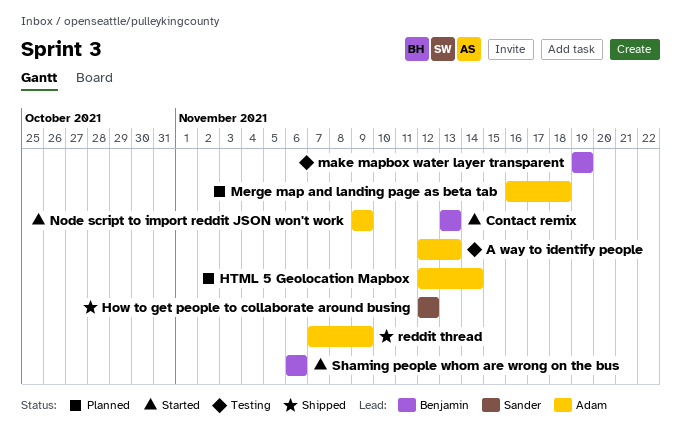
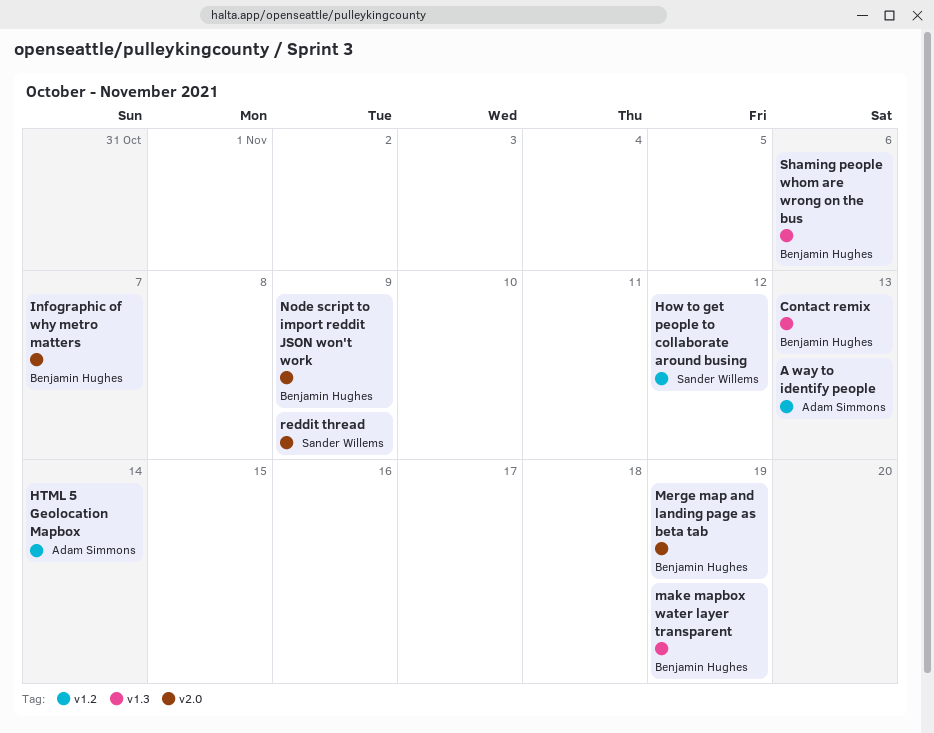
Infographic of why metro matters: none -> present
Merge map and landing page as beta tab, owner: Adam Simmons -> Benjamin Hughes
Merge map and landing page as beta tab, due: Nov 18 -> Nov 19
Node script to import reddit JSON won't work, owner: Adam Simmons -> Benjamin Hughes
reddit thread, owner: Adam Simmons -> Sander Willems

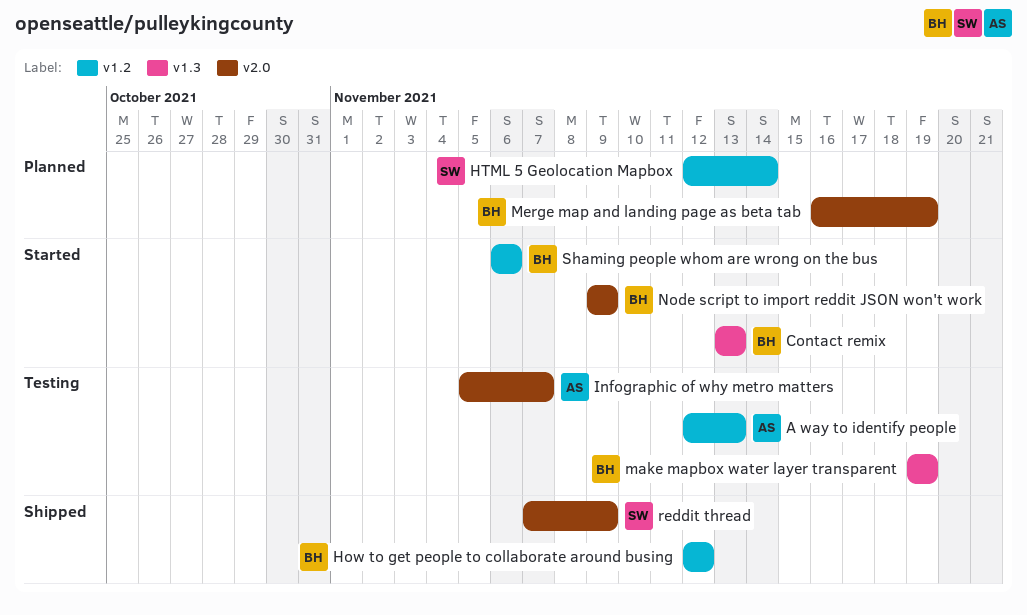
How to get people to collaborate around busing, owner: Sander Willems -> Benjamin Hughes
HTML 5 Geolocation Mapbox, owner: Adam Simmons -> Sander Willems
Infographic of why metro matters, owner: Benjamin Hughes -> Adam Simmons
Shaming people whom are wrong on the bus, label: v1.3 -> v1.2

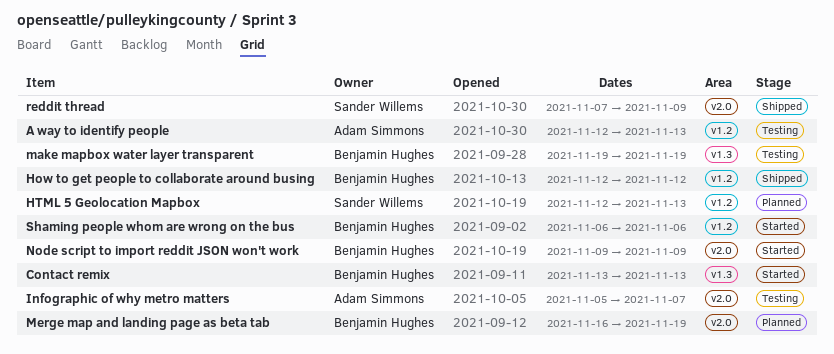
HTML 5 Geolocation Mapbox, due: Nov 14 -> Nov 13

